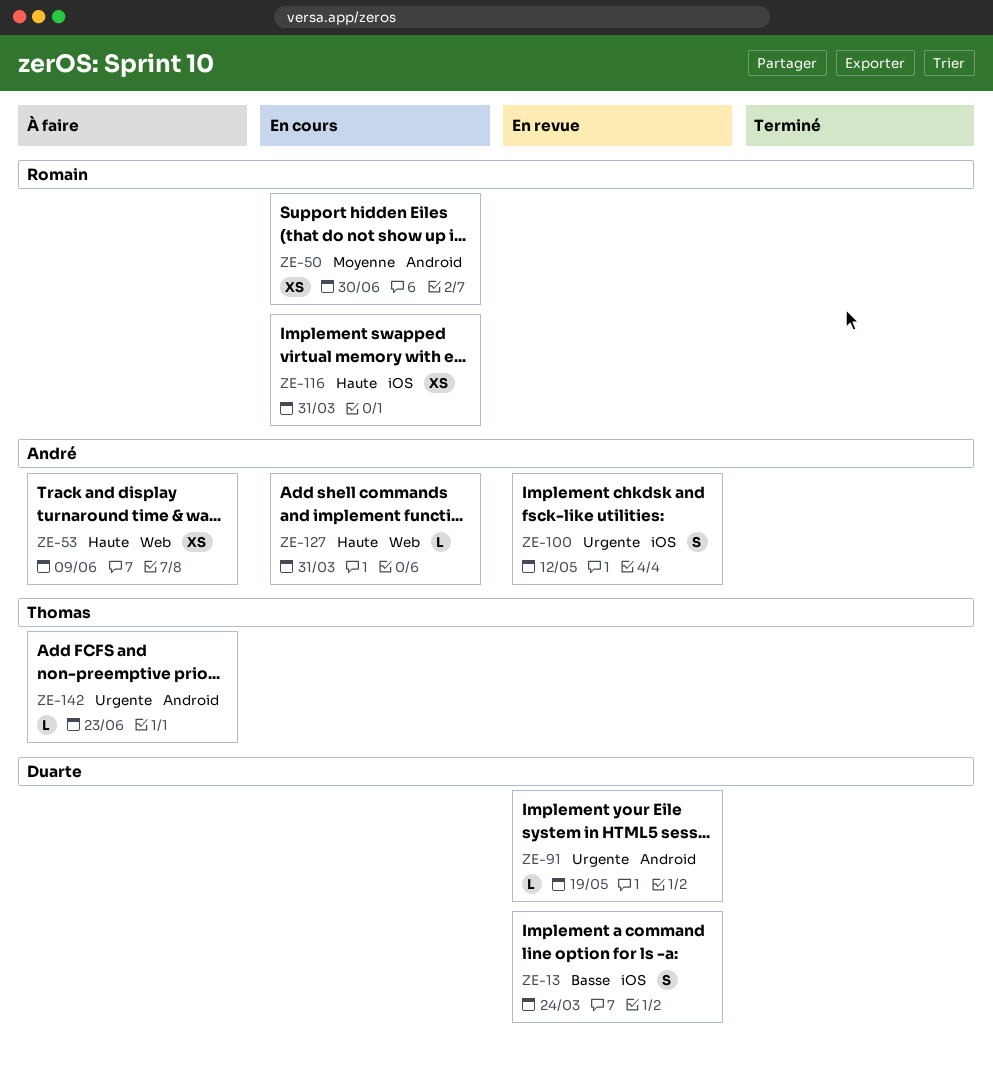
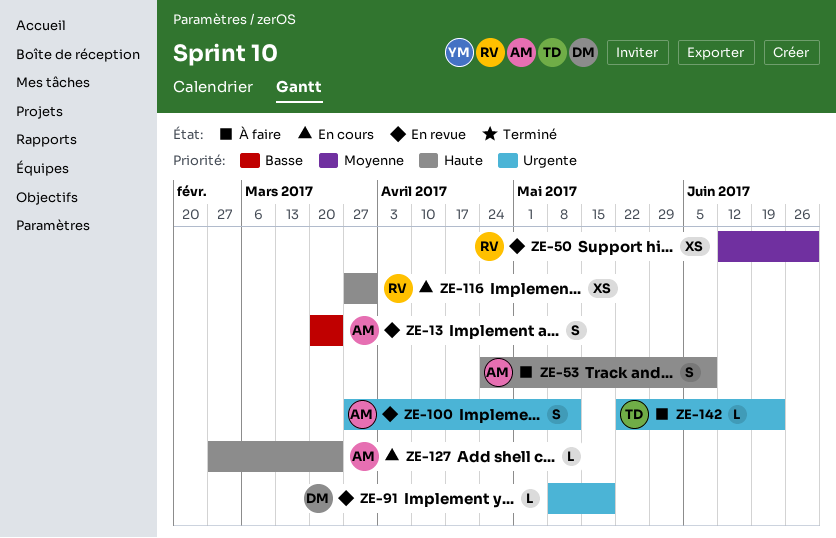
ZE-13, owner: Duarte -> André
ZE-50, status: En cours -> En revue
ZE-53, estimate: XS -> S
ZE-127, due: Mar 31 -> Mar 24

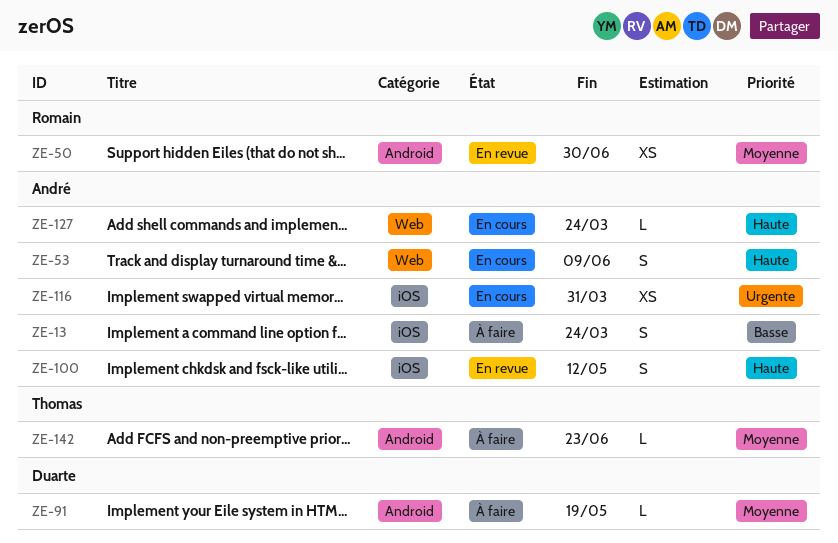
ZE-13, status: En revue -> À faire
ZE-53, status: À faire -> En cours
ZE-91, status: En revue -> À faire
ZE-91, priority: Urgente -> Moyenne
ZE-100, priority: Urgente -> Haute
ZE-116, owner: Romain -> André
ZE-116, priority: Haute -> Urgente
ZE-142, priority: Urgente -> Moyenne

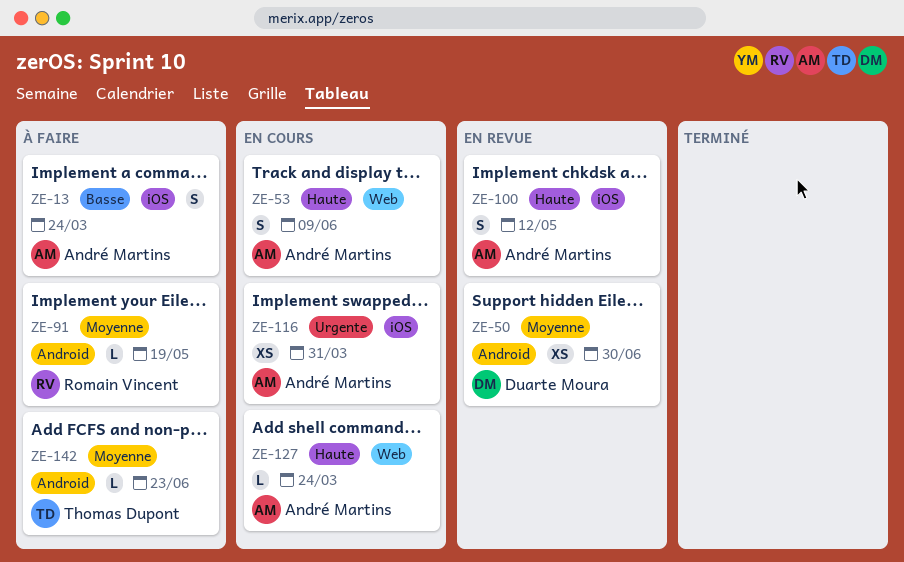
ZE-50, owner: Romain Vincent -> Duarte Moura
ZE-91, owner: Duarte Moura -> Romain Vincent

